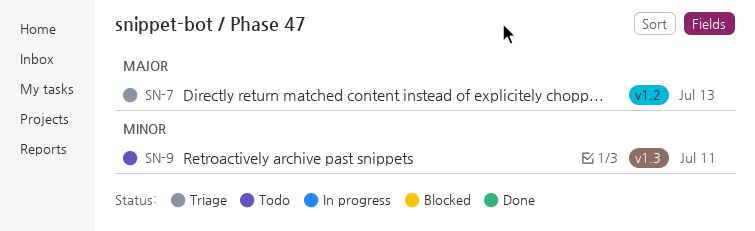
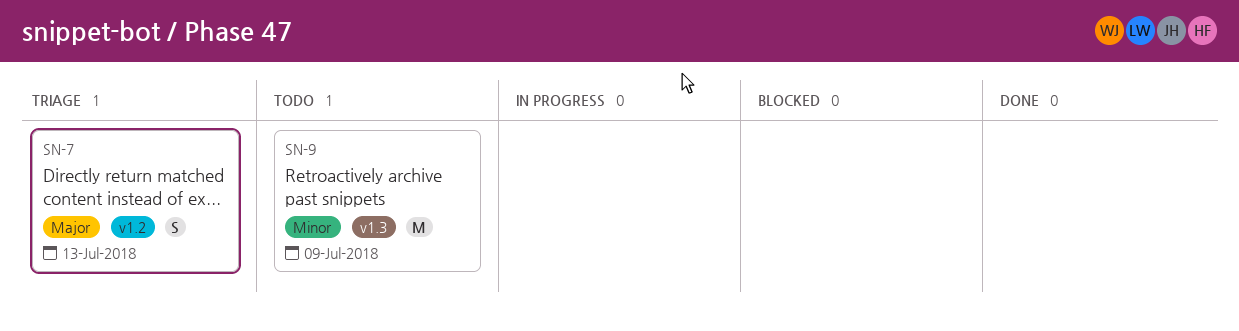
SN-9, due: Jul 11 -> Jul 9

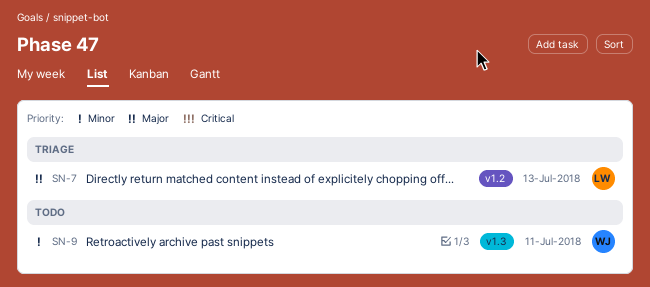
SN-9, due: Jul 9 -> Jul 11

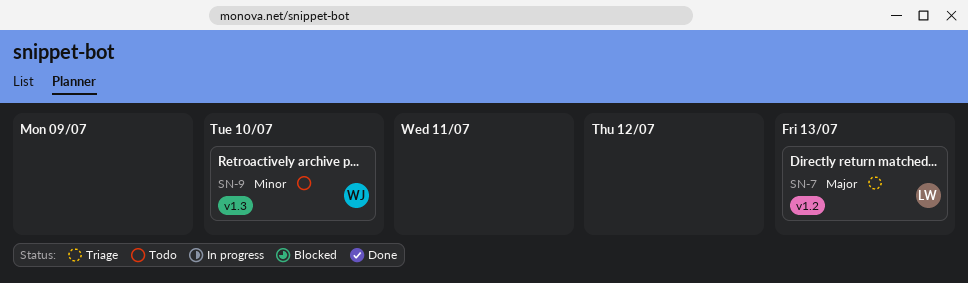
SN-9, due: Jul 11 -> Jul 10

